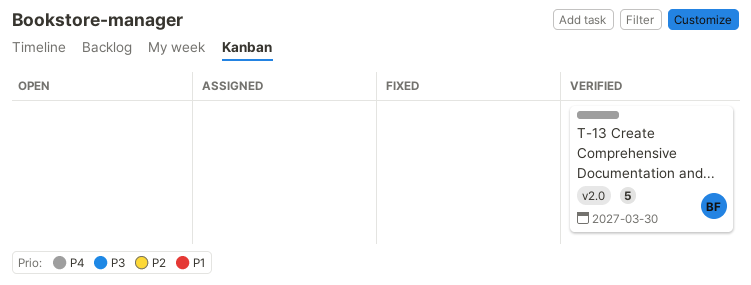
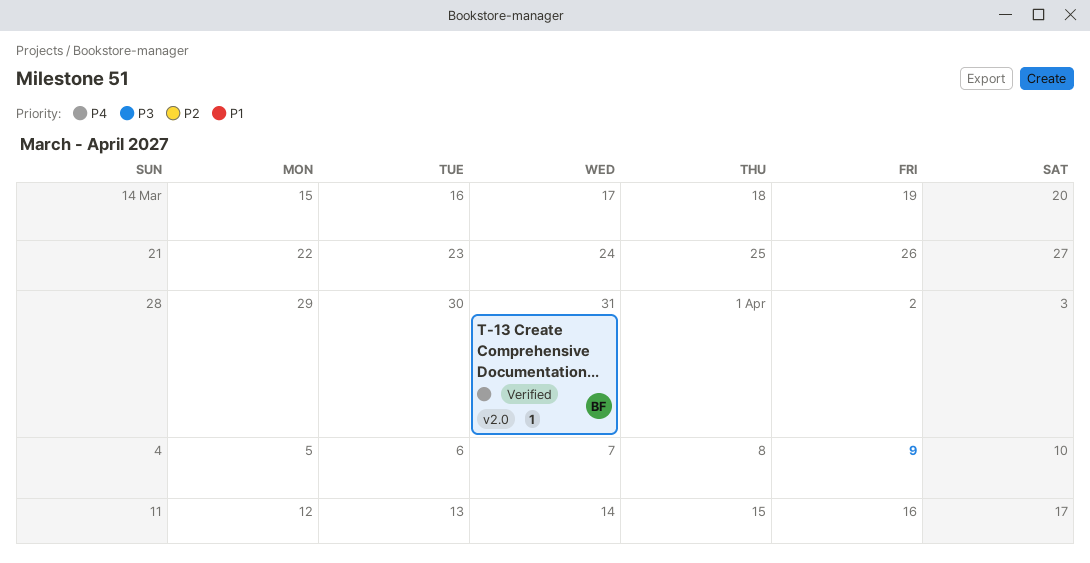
T-13, estimate: 5 -> 1
T-13, due: Mar 30 -> Mar 31

